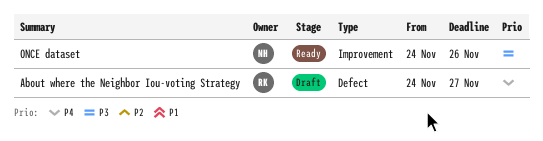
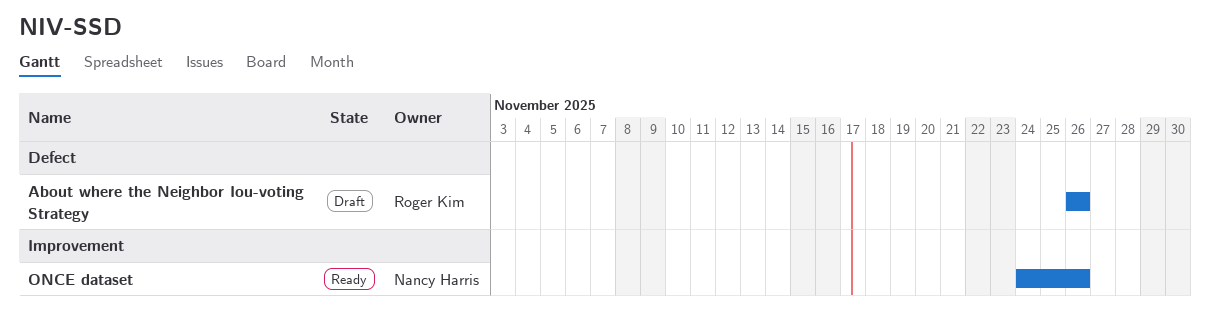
About where the Neighbor Iou-voting Strategy, start: Nov 24 -> Nov 26
About where the Neighbor Iou-voting Strategy, due: Nov 27 -> Nov 26

